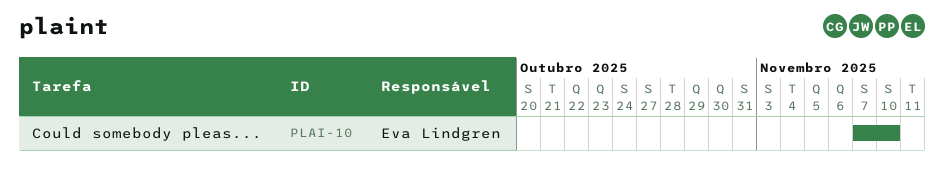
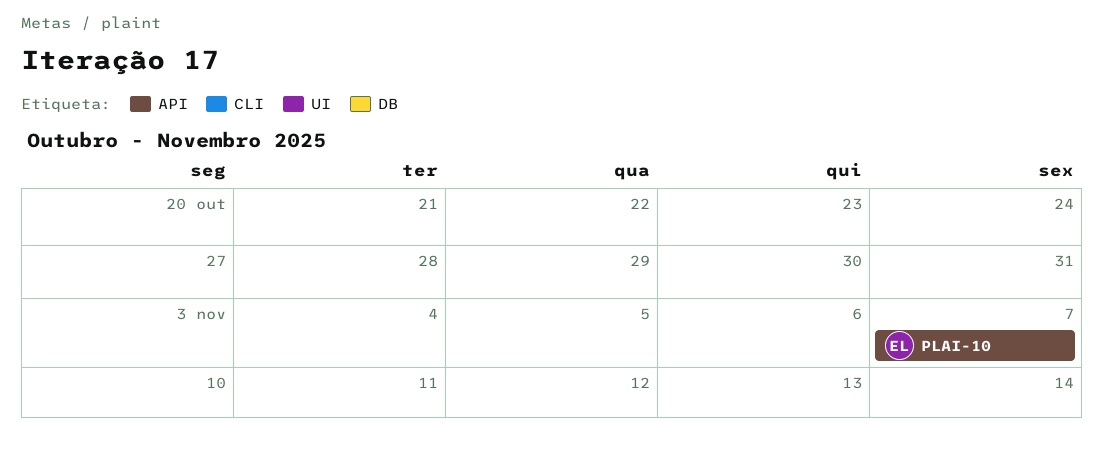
PLAI-10, due: Nov 10 -> Nov 7

